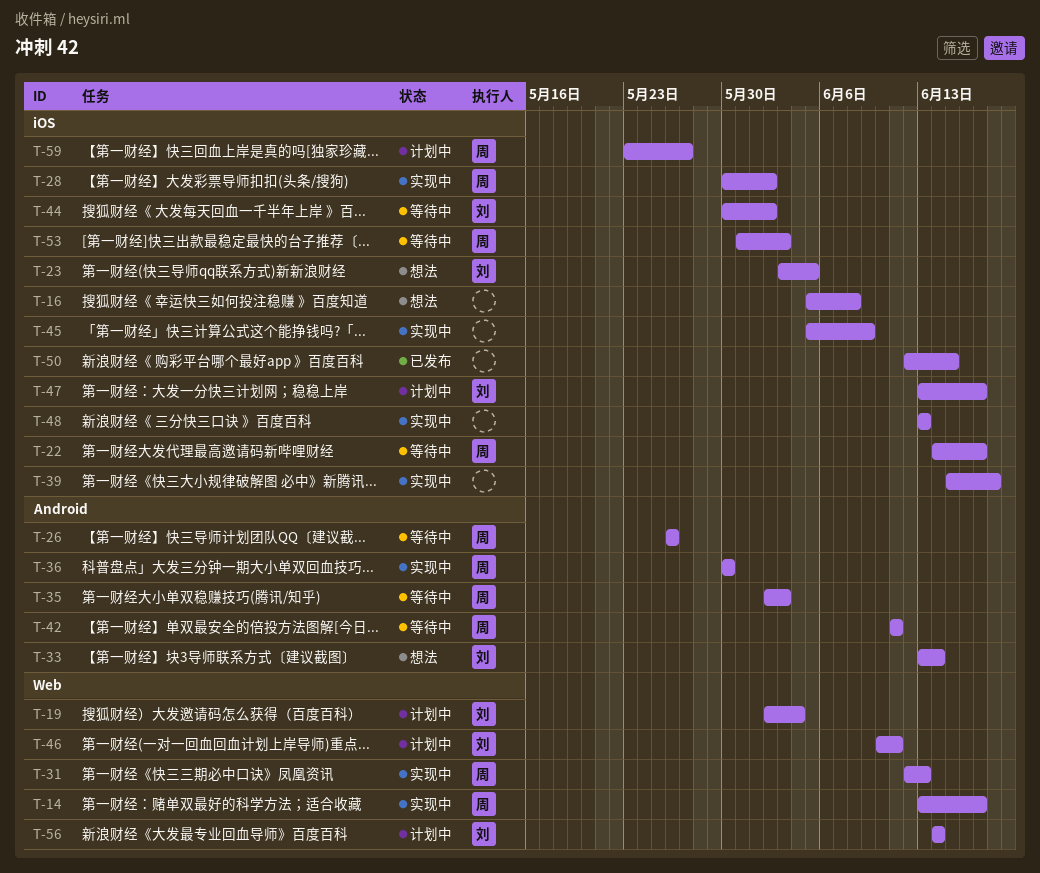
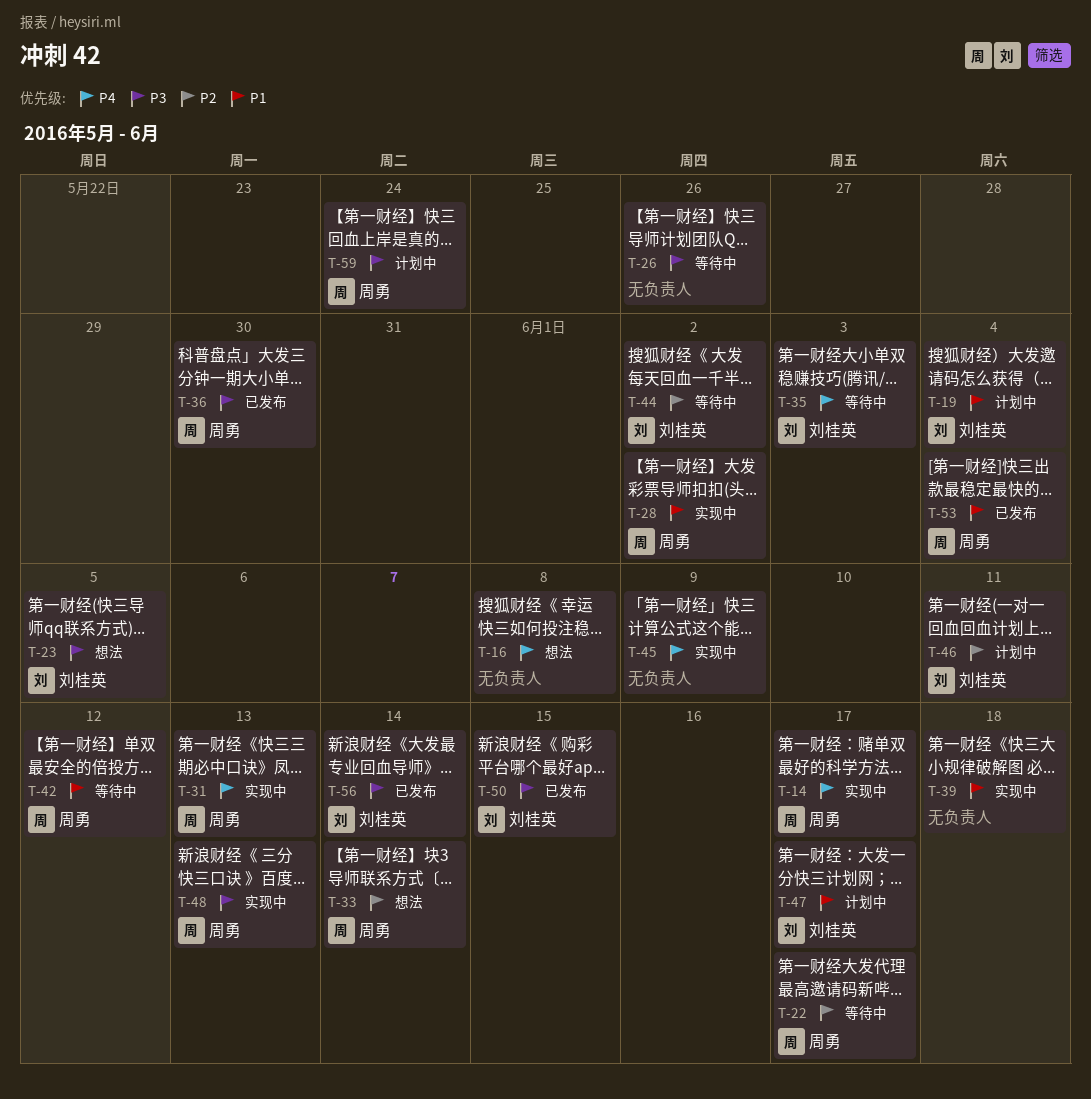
T-26, owner: 周勇 -> none
T-33, owner: 刘桂英 -> 周勇
T-35, owner: 周勇 -> 刘桂英
T-36, status: 实现中 -> 已发布
T-42, due: Jun 11 -> Jun 12
T-48, owner: none -> 周勇
T-50, owner: none -> 刘桂英
T-53, status: 等待中 -> 已发布
T-53, due: Jun 3 -> Jun 4
T-56, status: 计划中 -> 已发布
T-59, due: May 27 -> May 24

